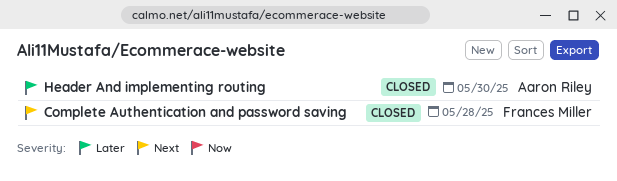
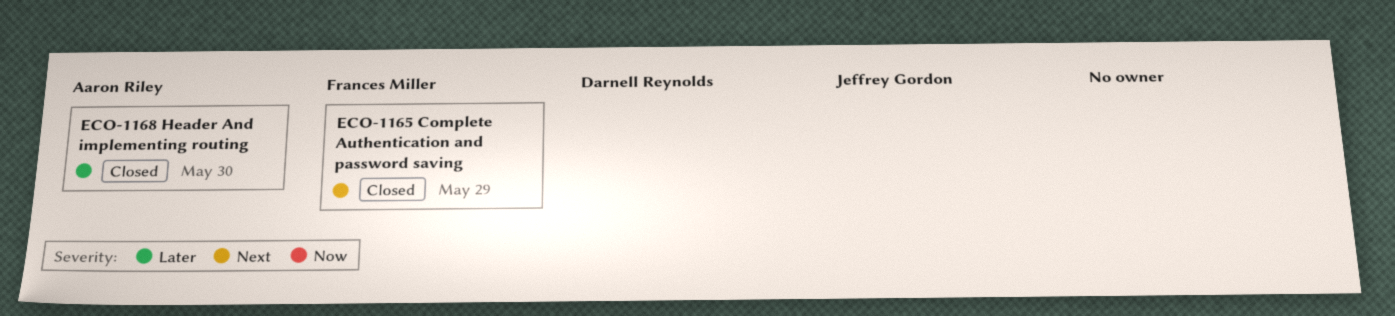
Complete Authentication and password saving, due: May 28 -> May 29

